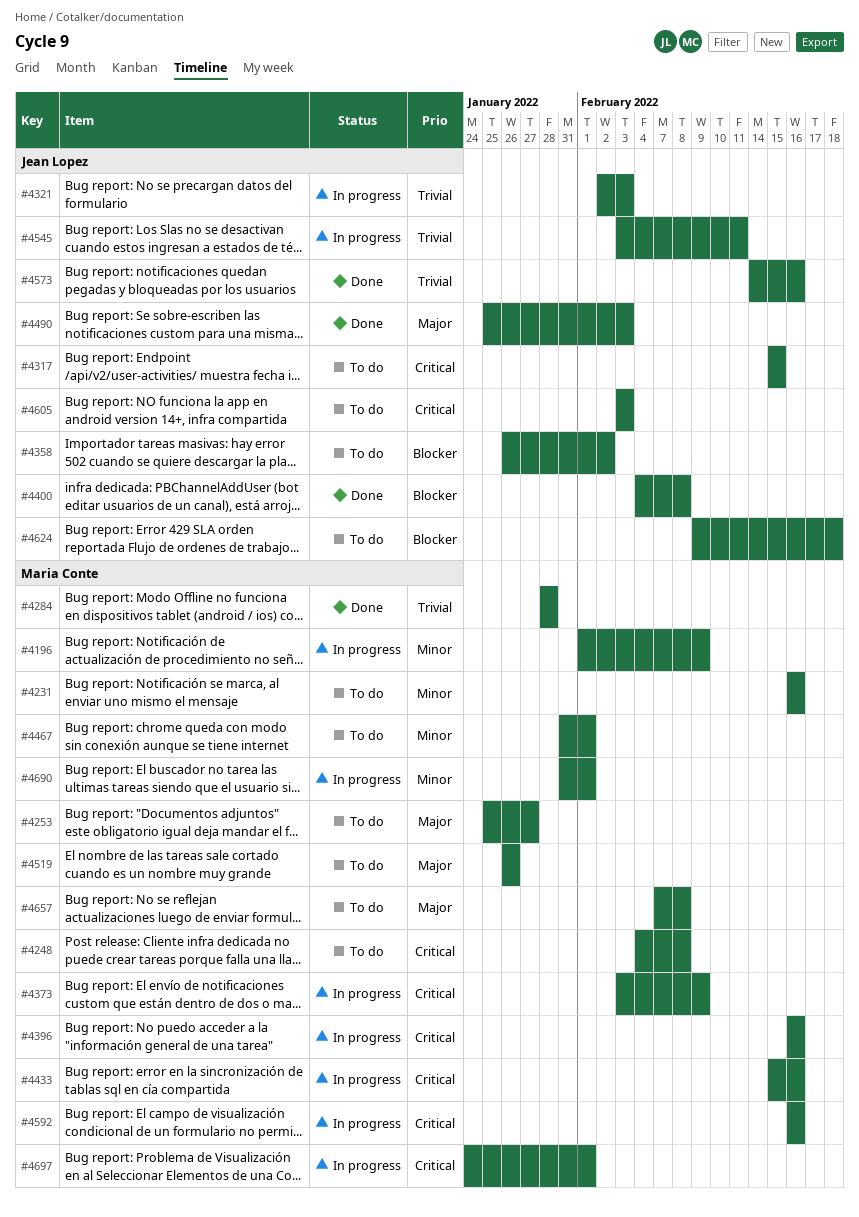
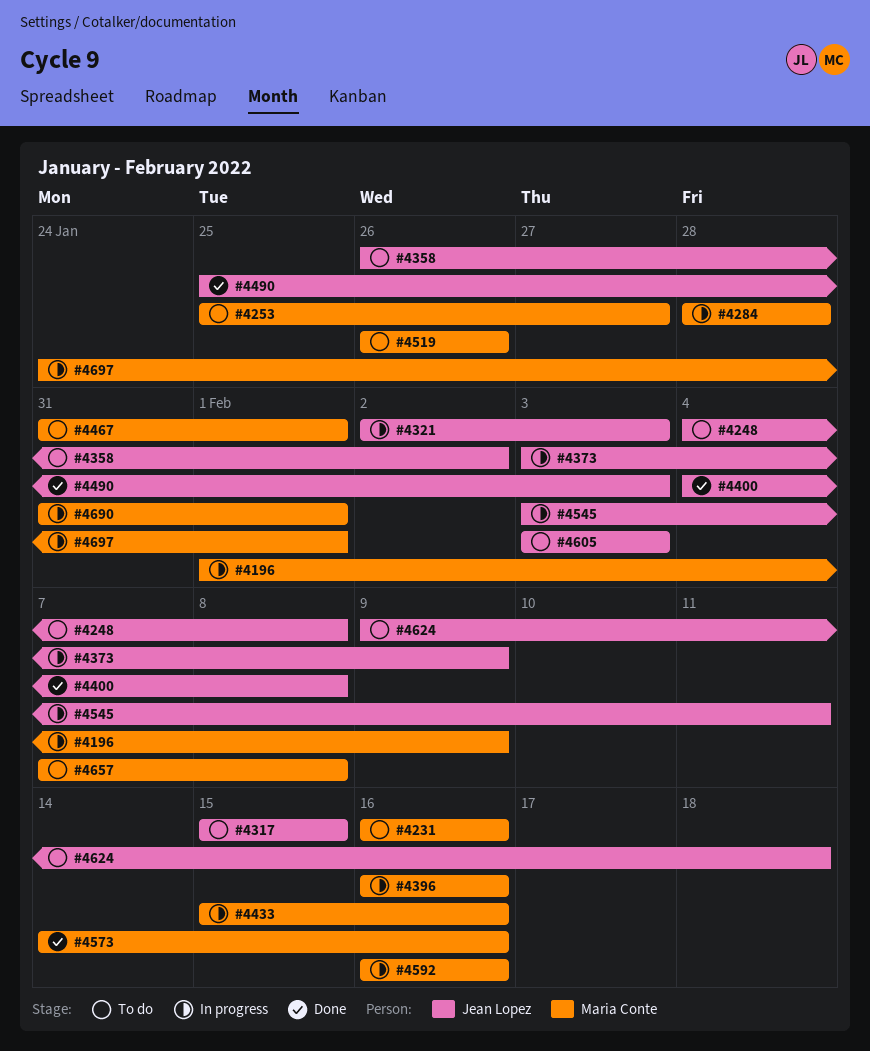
#4248, owner: Maria Conte -> Jean Lopez
#4284, status: Done -> In progress
#4373, owner: Maria Conte -> Jean Lopez
#4573, owner: Jean Lopez -> Maria Conte

